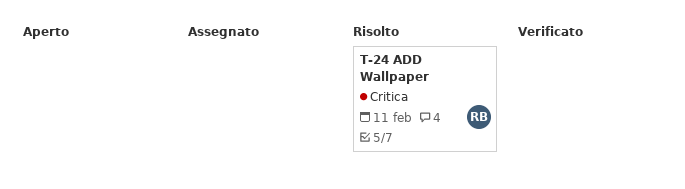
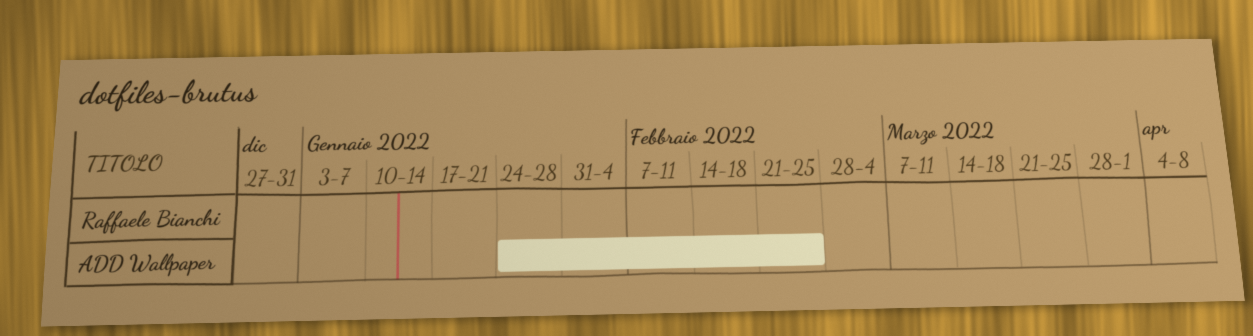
ADD Wallpaper, due: Feb 11 -> Feb 25

